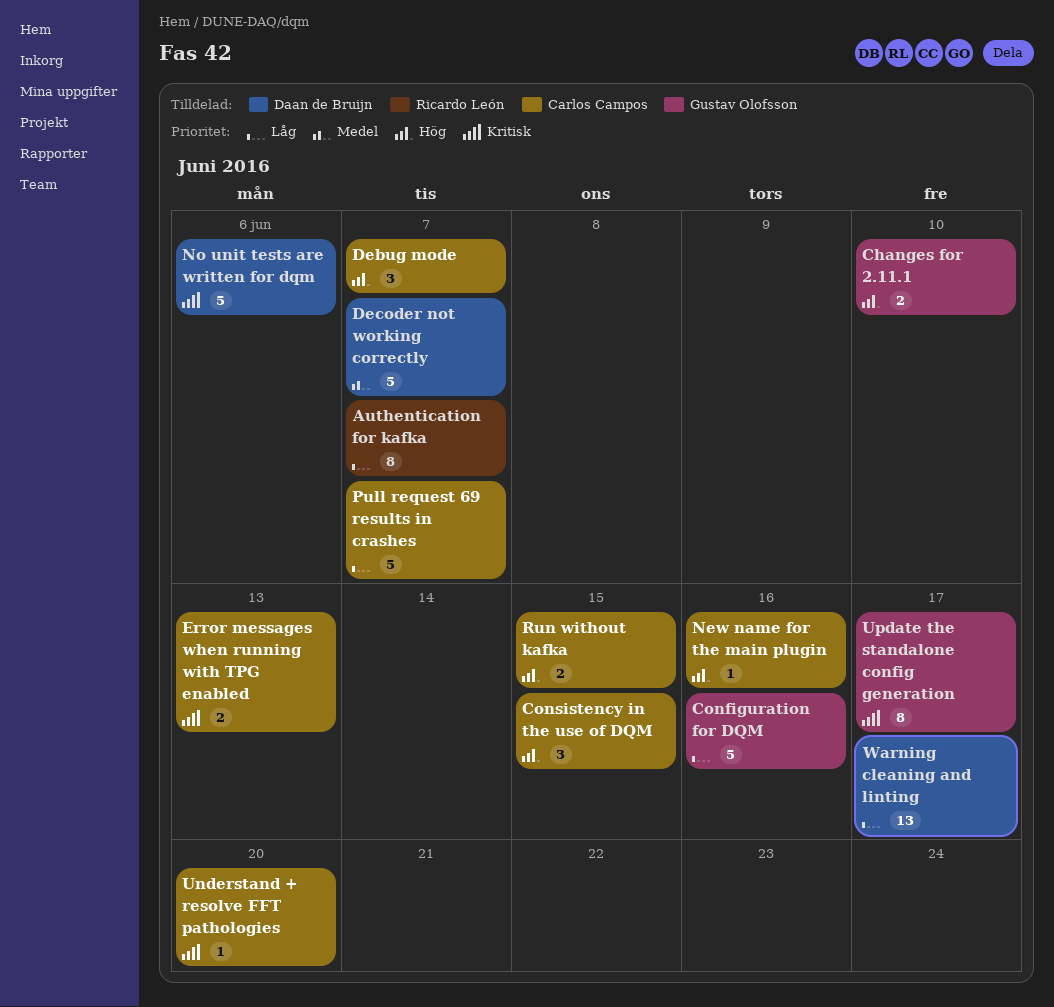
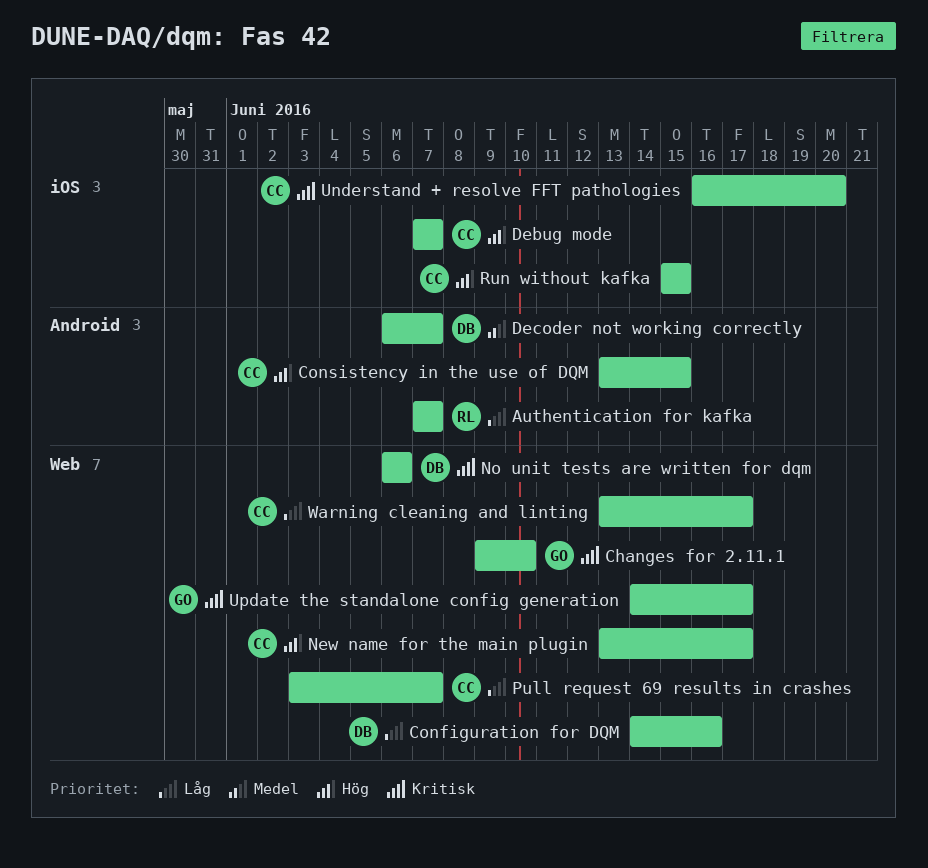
Changes for 2.11.1, priority: Hög -> Kritisk
Configuration for DQM, owner: Gustav Olofsson -> Daan de Bruijn
Error messages when running with TPG enabled: present -> none
New name for the main plugin, due: Jun 16 -> Jun 17
Warning cleaning and linting, owner: Daan de Bruijn -> Carlos Campos

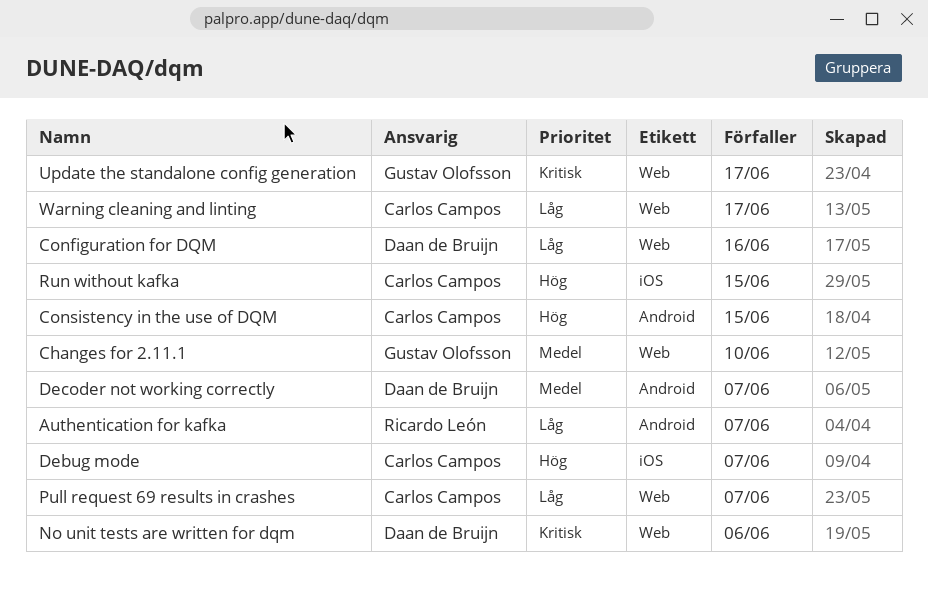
Changes for 2.11.1, priority: Kritisk -> Medel
New name for the main plugin: present -> none
Understand + resolve FFT pathologies: present -> none

